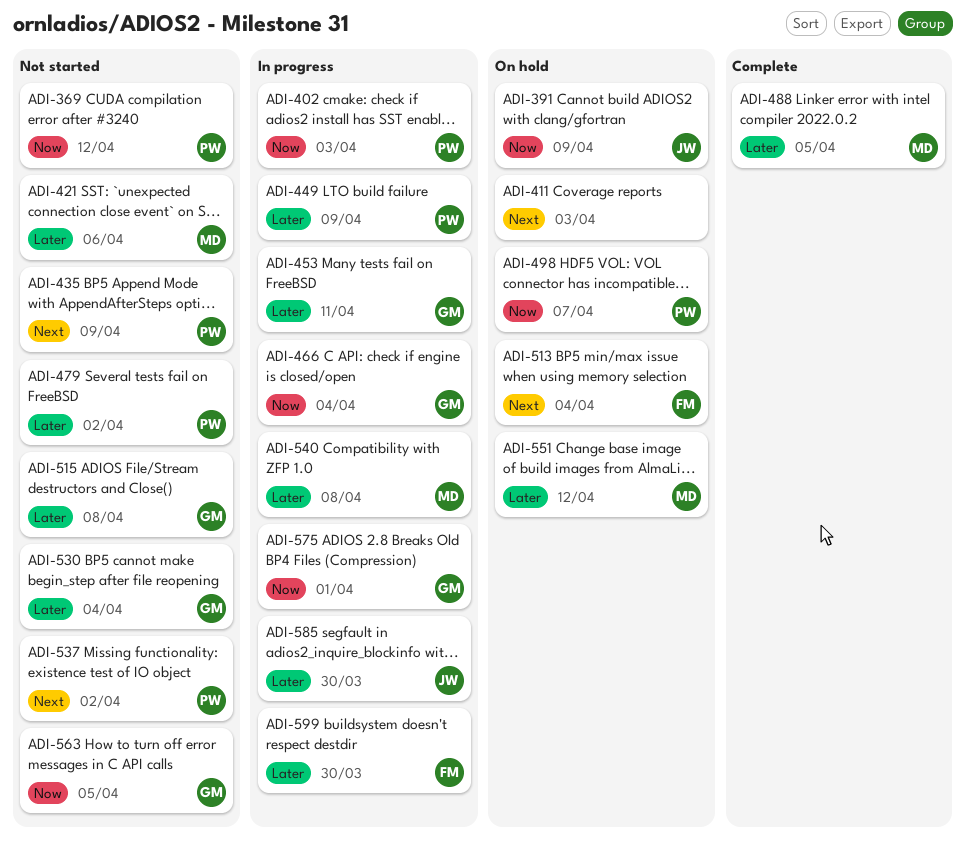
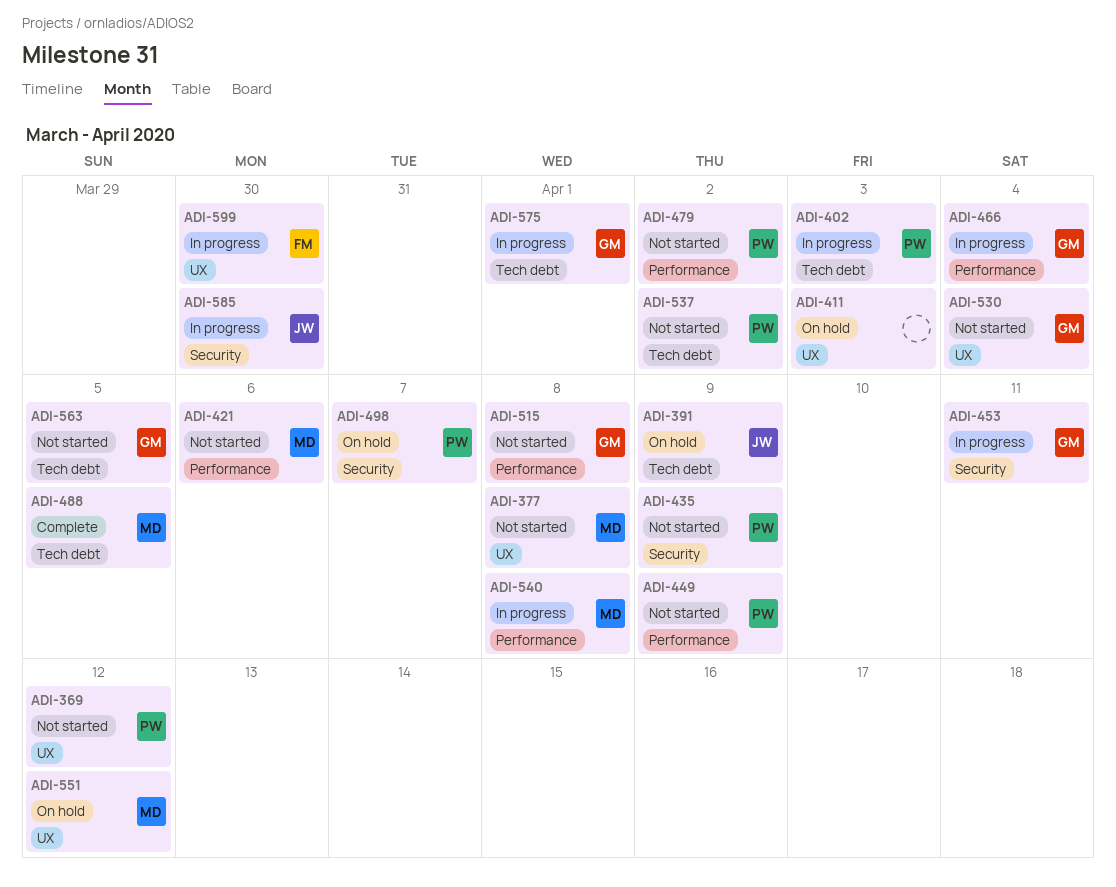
ADI-377: none -> present
ADI-449, status: In progress -> Not started
ADI-513: present -> none

